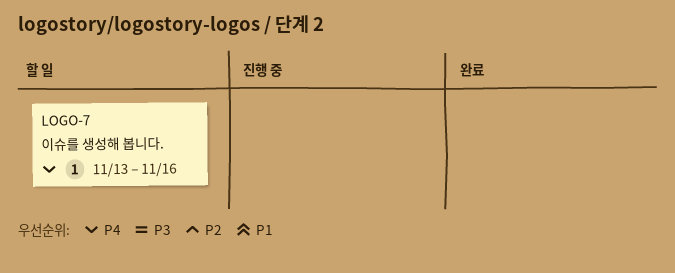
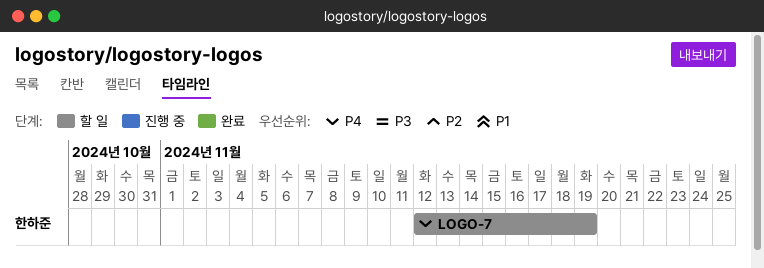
LOGO-7, start: Nov 13 -> Nov 12
LOGO-7, due: Nov 16 -> Nov 19

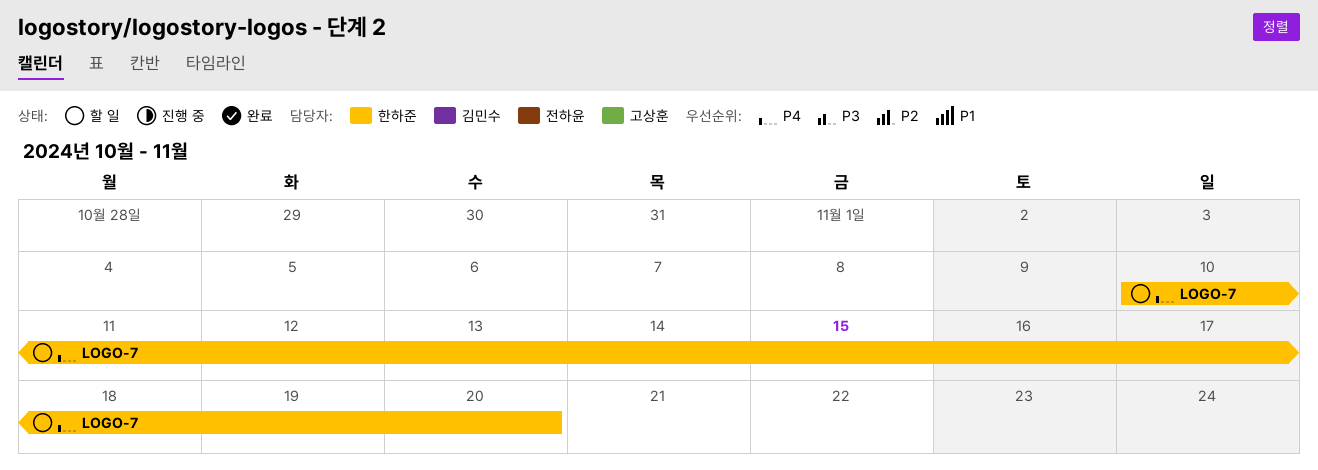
LOGO-7, start: Nov 12 -> Nov 10
LOGO-7, due: Nov 19 -> Nov 20

